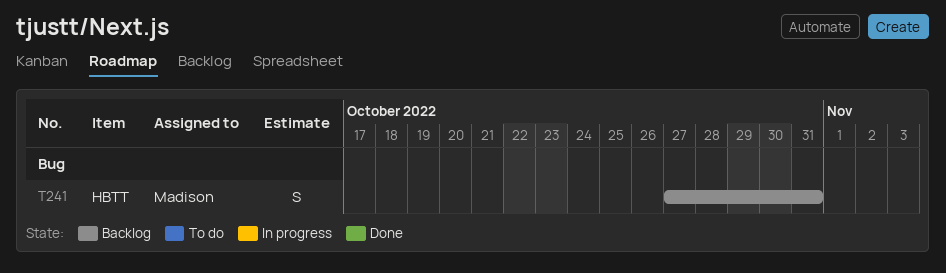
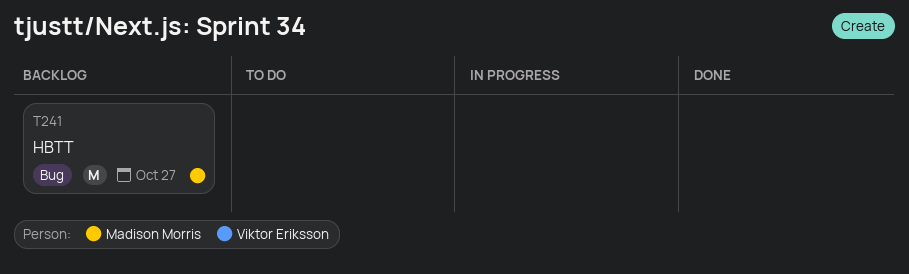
T241, estimate: S -> M
T241, due: Oct 31 -> Oct 27

